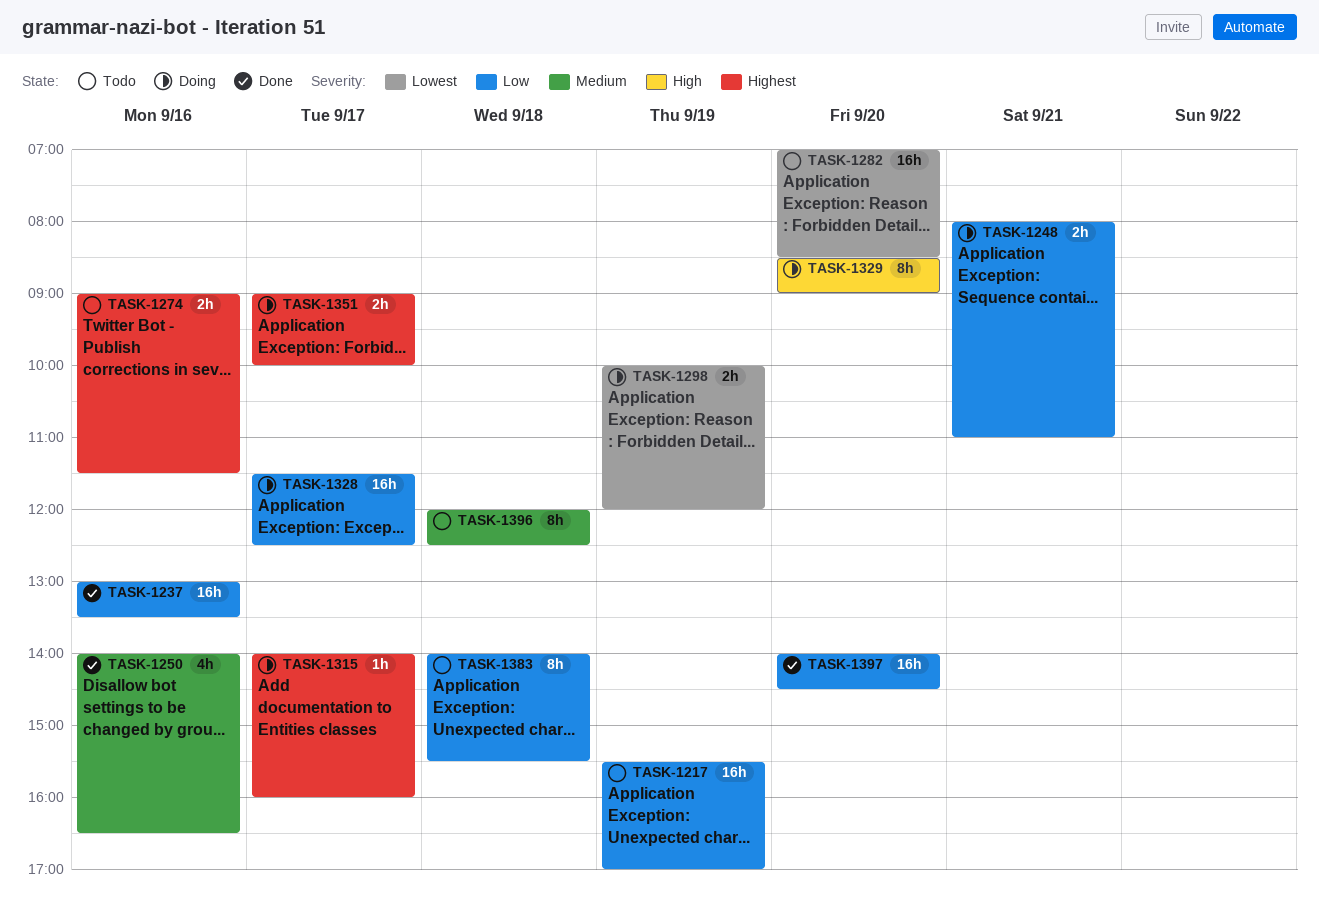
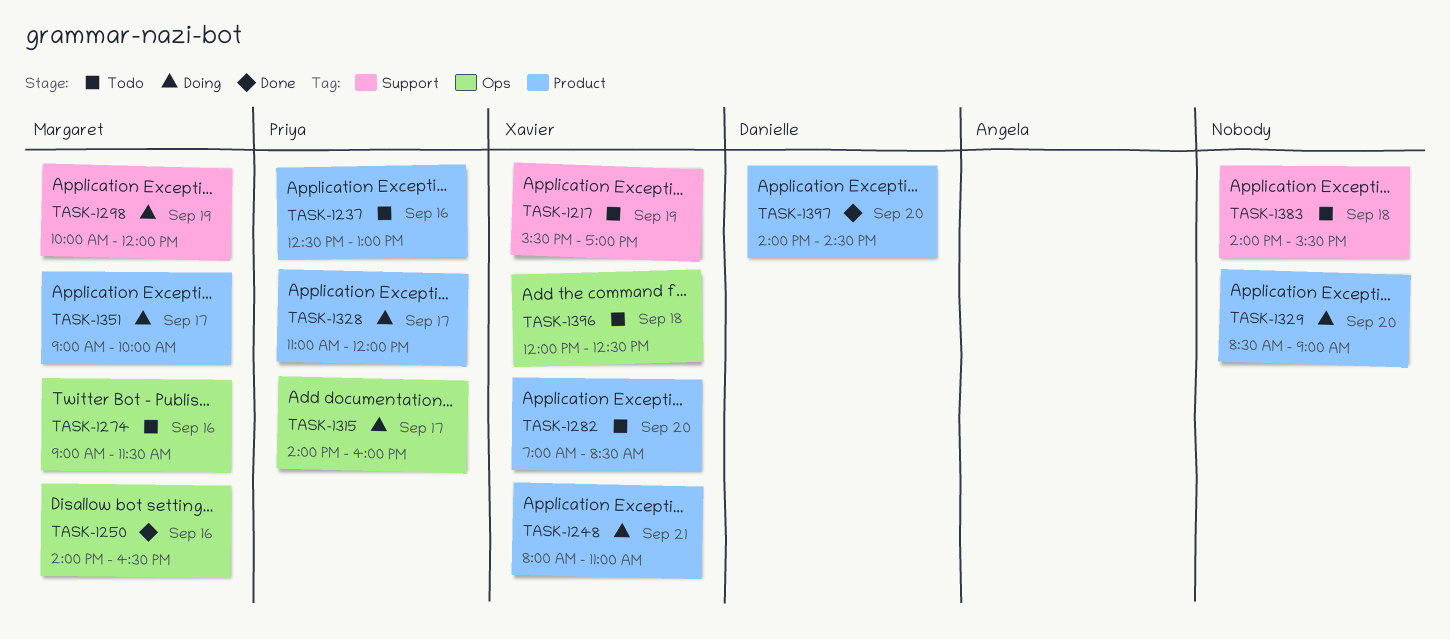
TASK-1237, status: Done -> Todo
TASK-1237, begins: 13:00 -> 12:30
TASK-1237, ends: 13:30 -> 13:00
TASK-1328, begins: 11:30 -> 11:00
TASK-1328, ends: 12:30 -> 12:00

